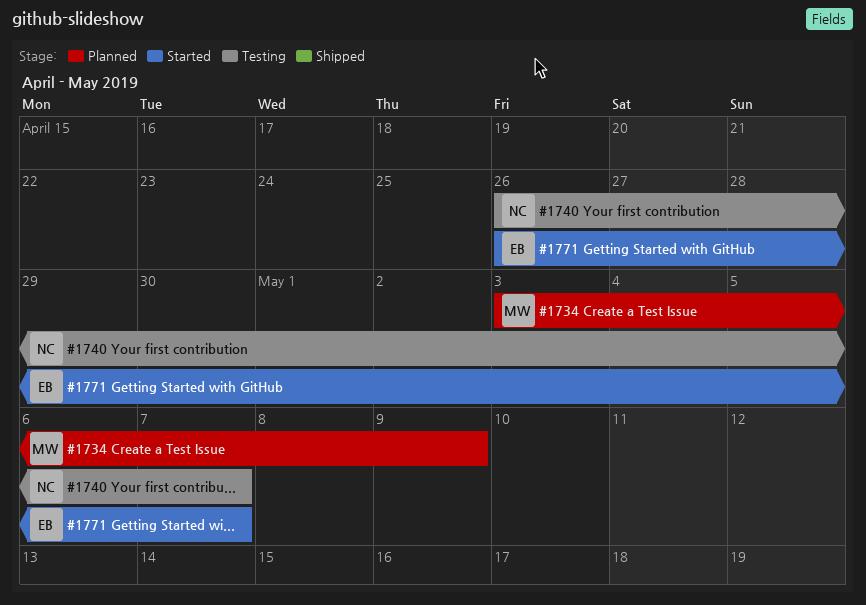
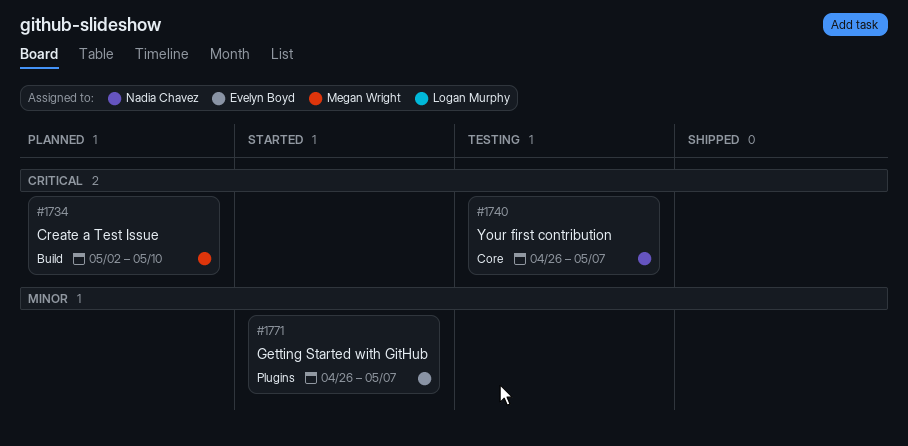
#1734, start: May 3 -> May 2
#1734, due: May 9 -> May 10

